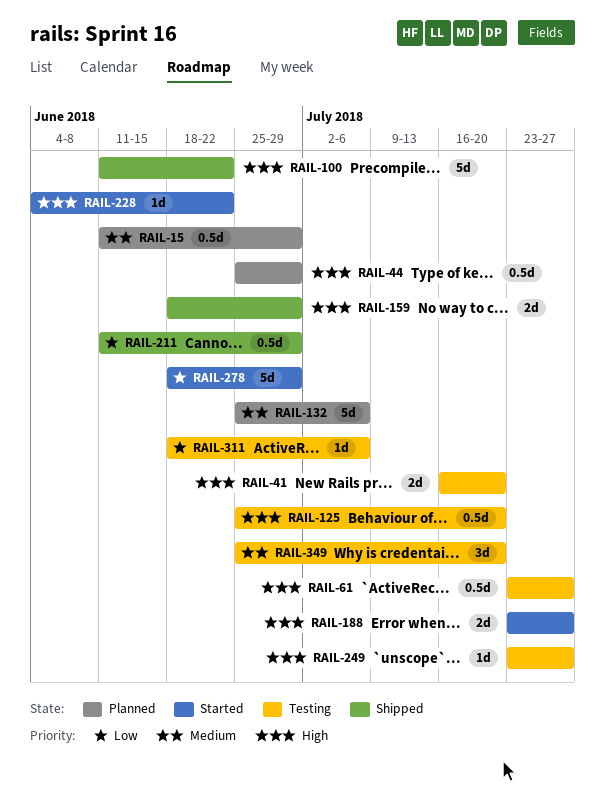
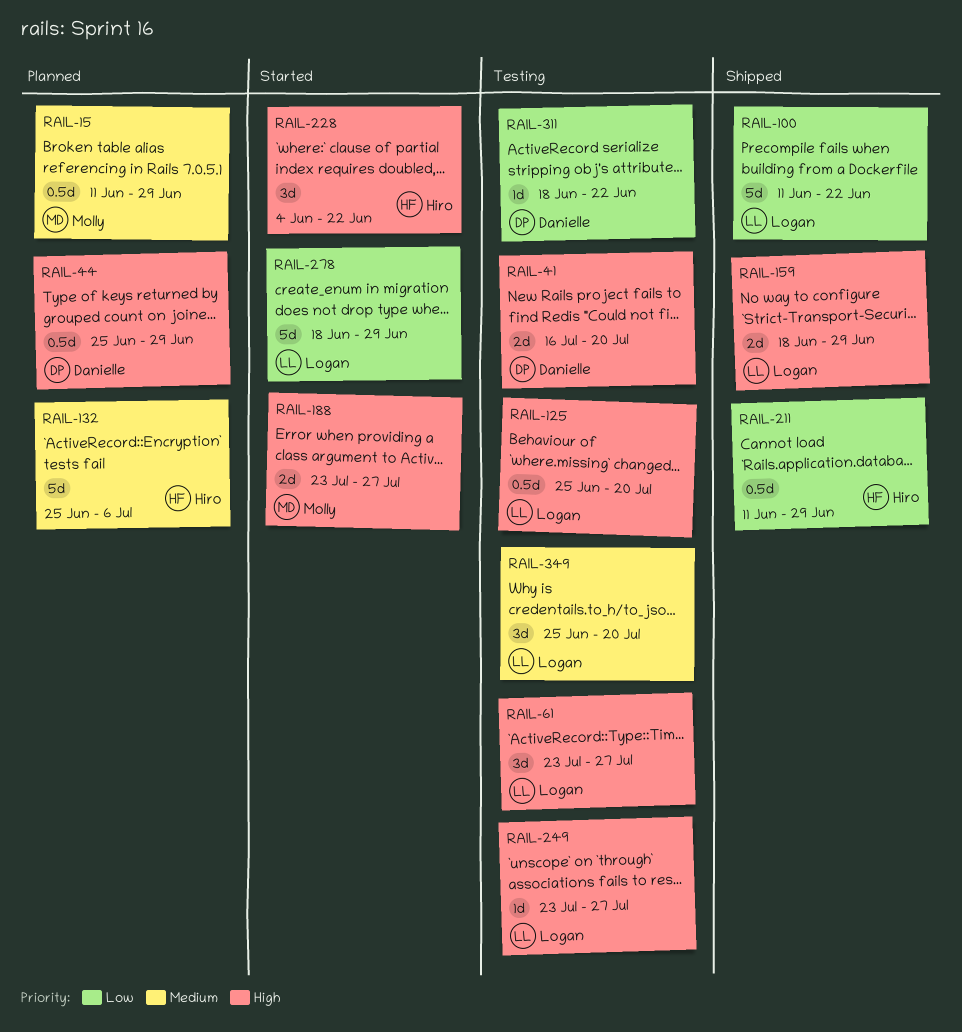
RAIL-61, estimate: 0.5d -> 3d
RAIL-100, priority: High -> Low
RAIL-228, estimate: 1d -> 3d
RAIL-311, due: Jul 6 -> Jun 22

